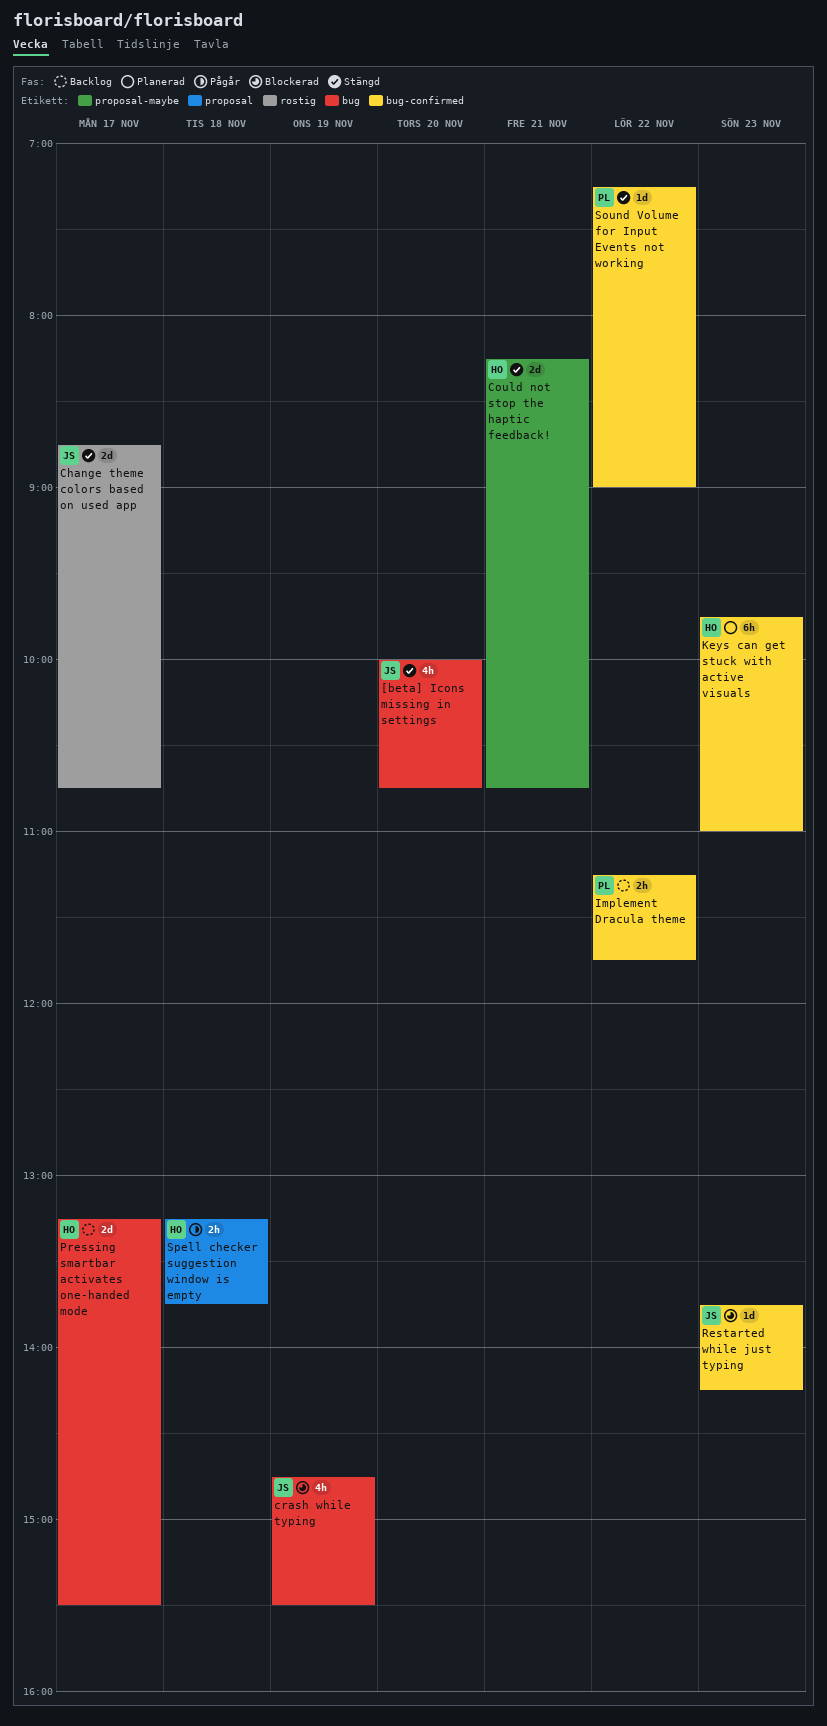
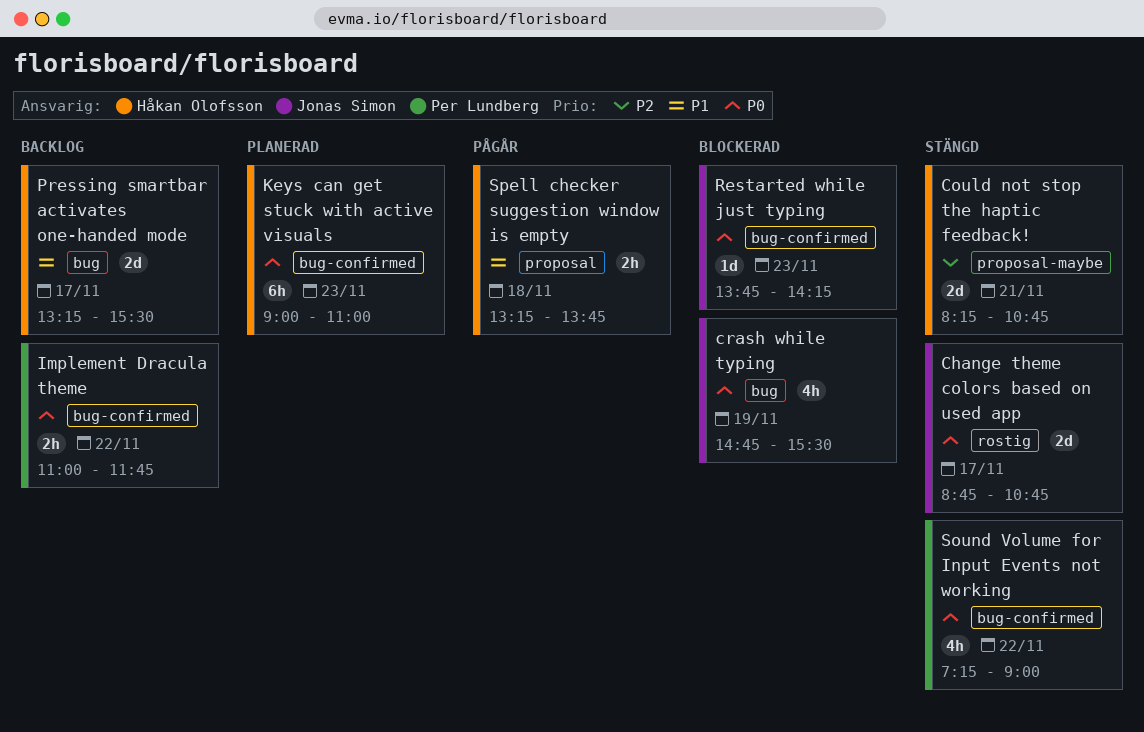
[beta] Icons missing in settings: present -> none
Implement Dracula theme, begins: 11:15 -> 11:00
Keys can get stuck with active visuals, begins: 09:45 -> 09:00
Sound Volume for Input Events not working, estimate: 1d -> 4h

